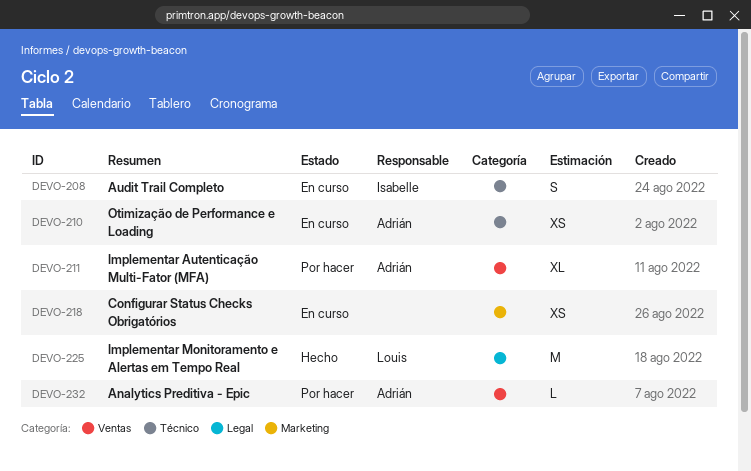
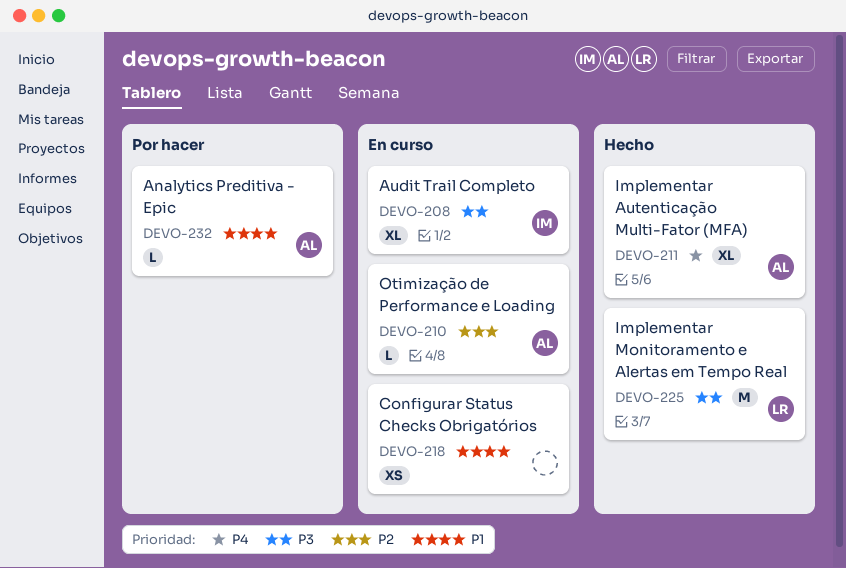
DEVO-208, estimate: S -> XL
DEVO-210, estimate: XS -> L
DEVO-211, status: Por hacer -> Hecho

